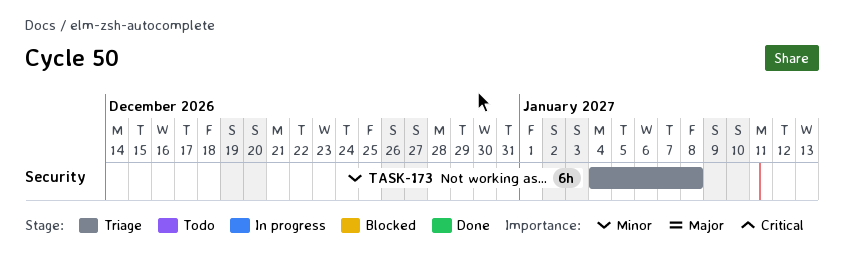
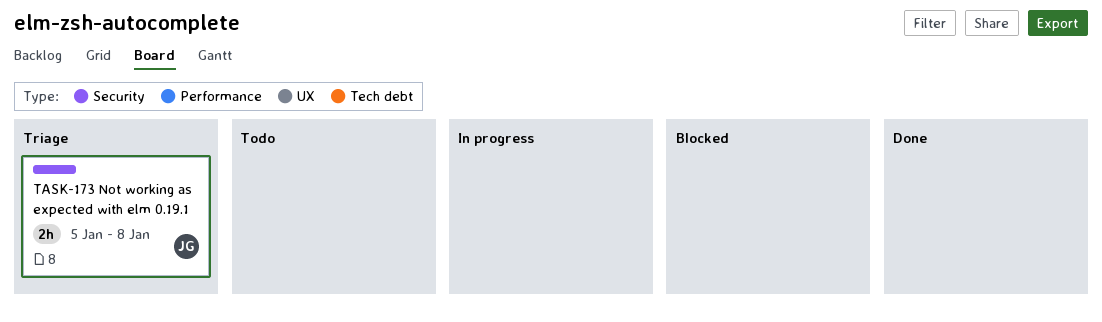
TASK-173, estimate: 6h -> 2h
TASK-173, start: Jan 4 -> Jan 5

